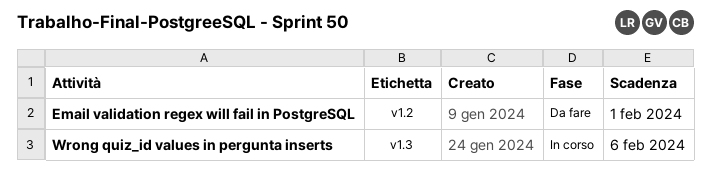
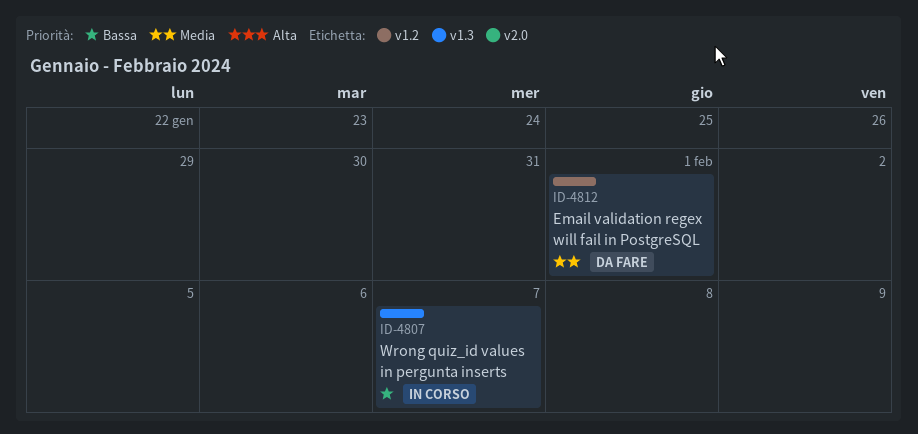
Wrong quiz_id values in pergunta inserts, due: Feb 6 -> Feb 7

